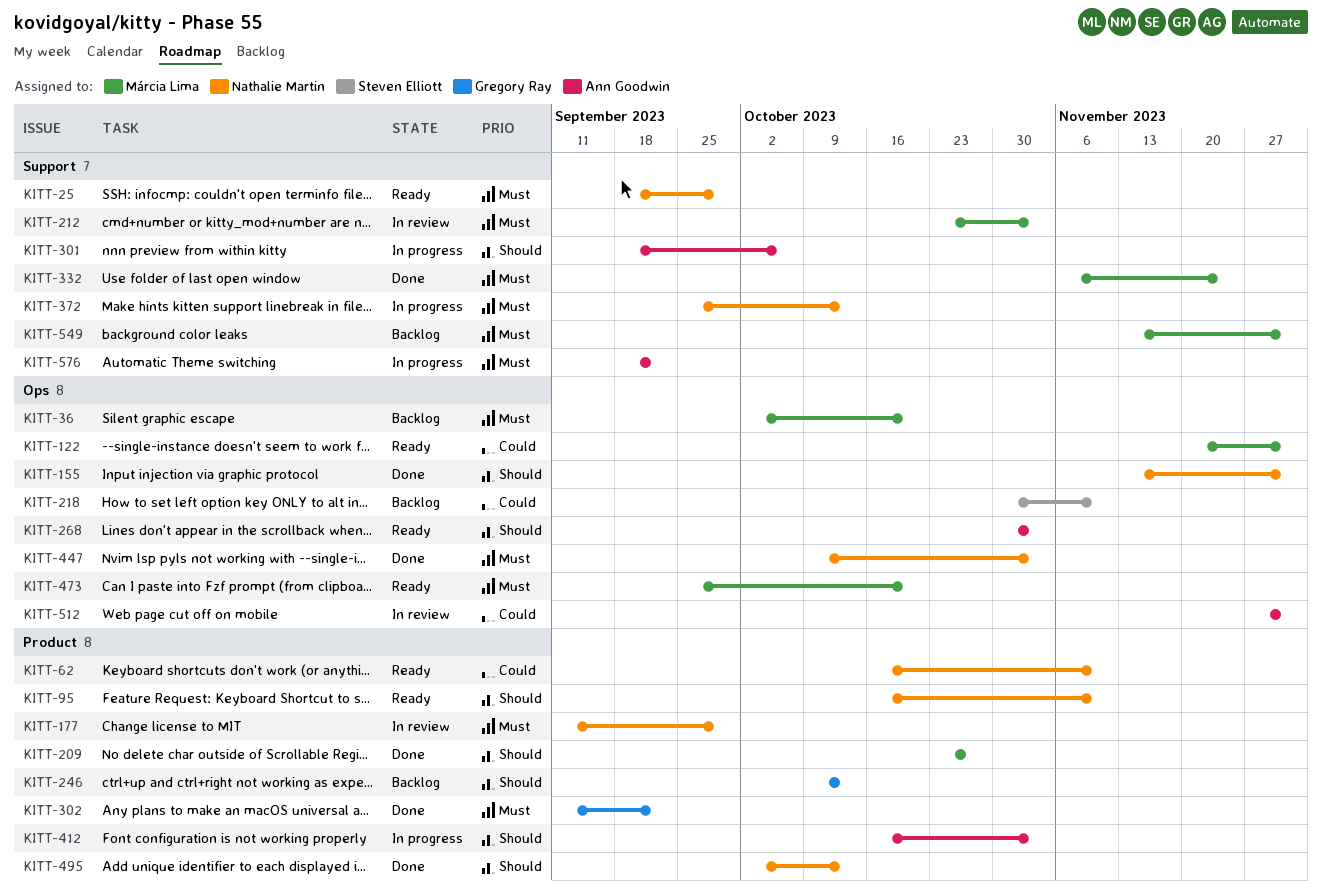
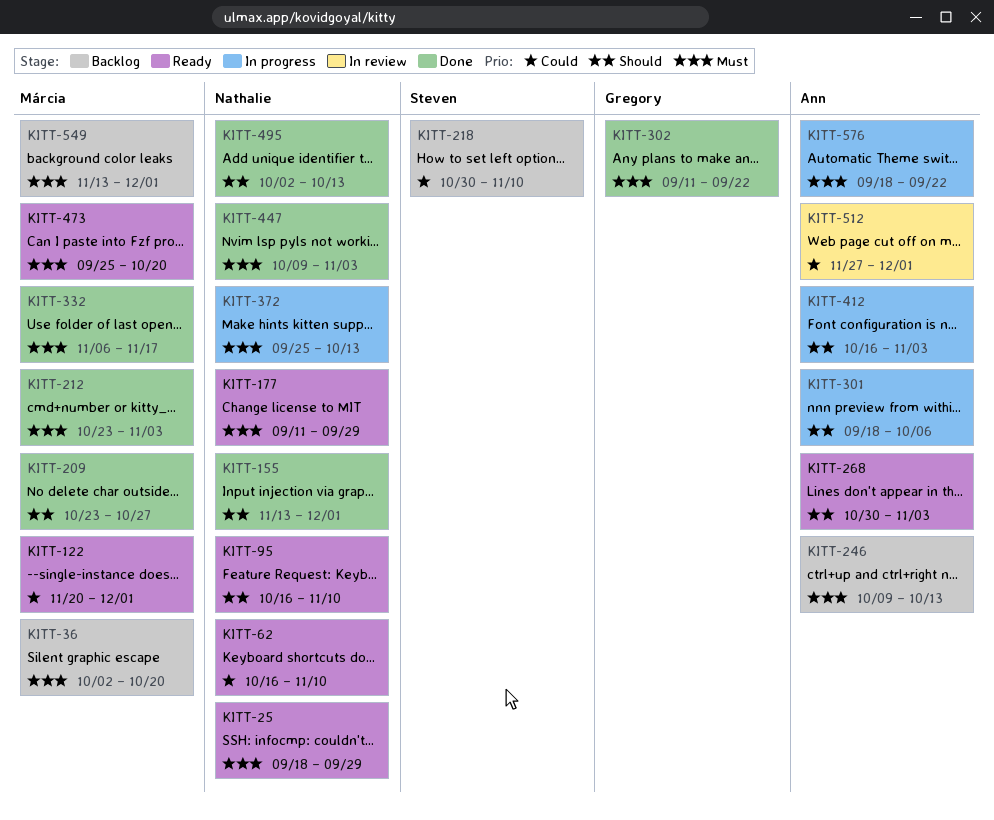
KITT-177, status: In review -> Ready
KITT-212, status: In review -> Done
KITT-246, owner: Gregory Ray -> Ann Goodwin
KITT-246, priority: Should -> Must
KITT-332, due: Nov 24 -> Nov 17

